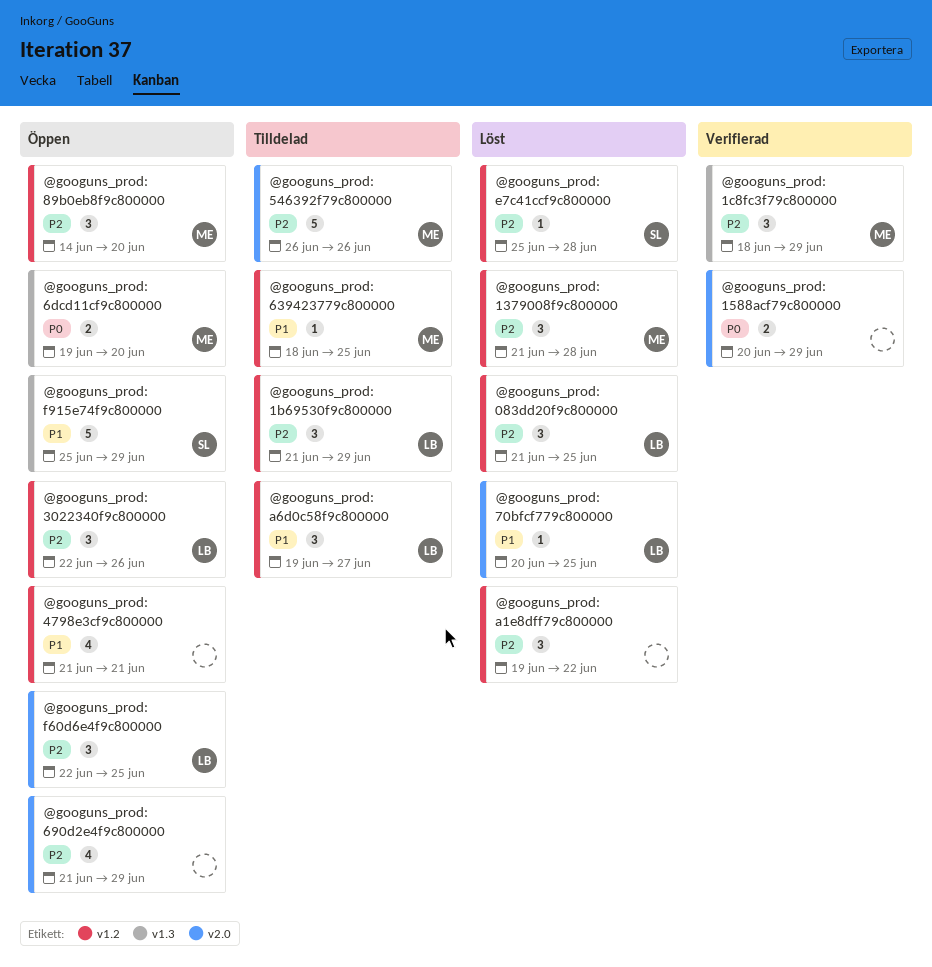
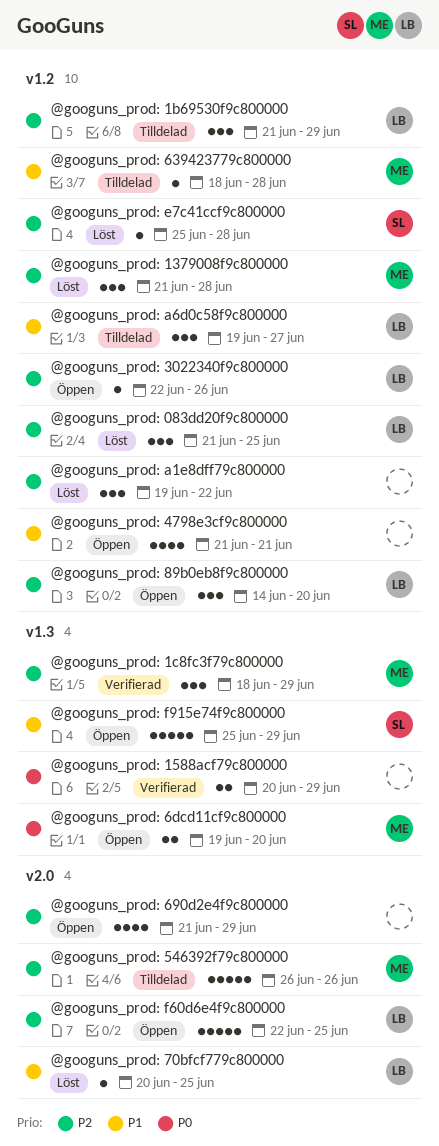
@googuns_prod: 1588acf79c800000, label: v2.0 -> v1.3
@googuns_prod: 3022340f9c800000, estimate: 3 -> 1
@googuns_prod: 639423779c800000, due: Jun 25 -> Jun 28
@googuns_prod: 89b0eb8f9c800000, owner: ME -> LB
@googuns_prod: f60d6e4f9c800000, estimate: 3 -> 5

